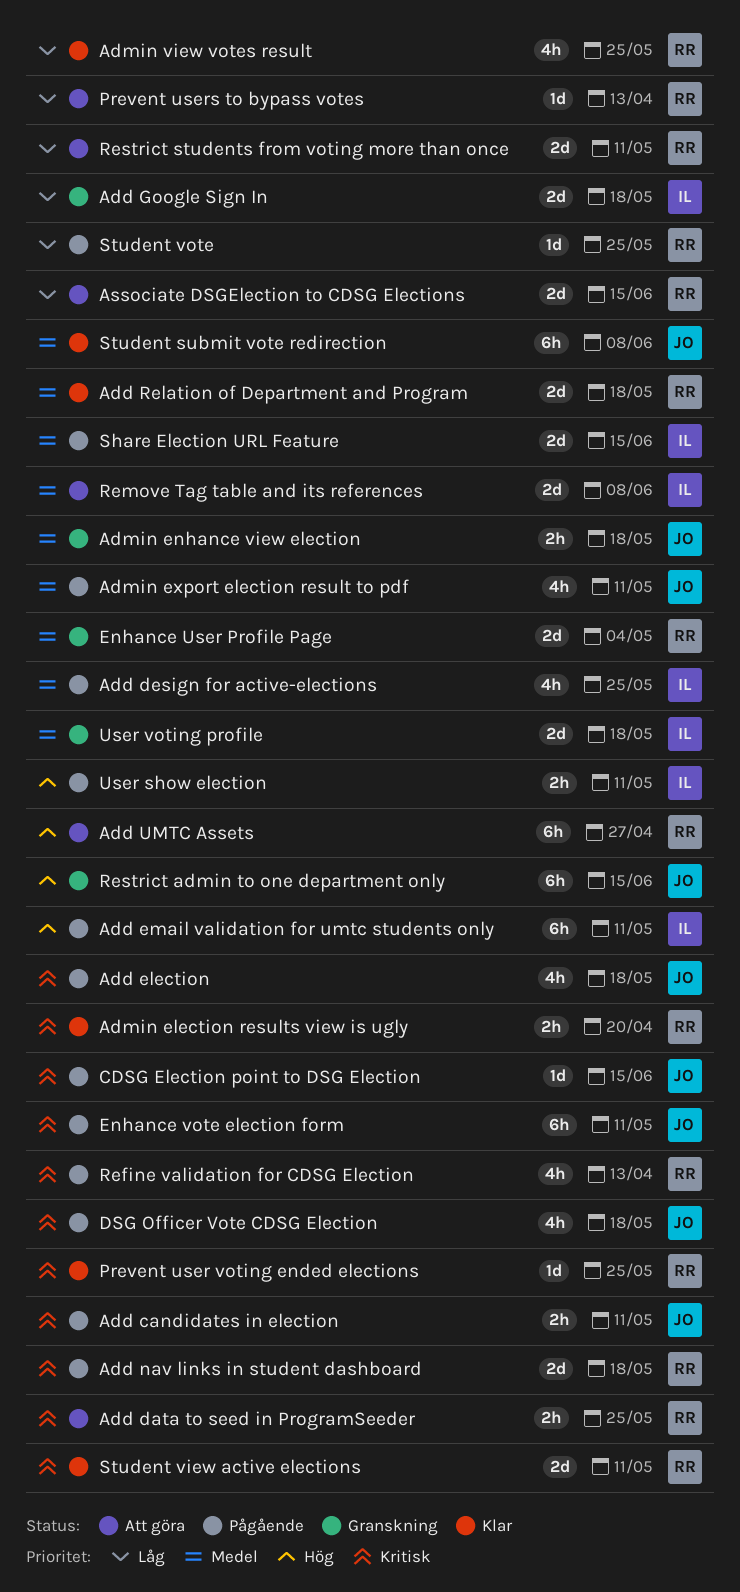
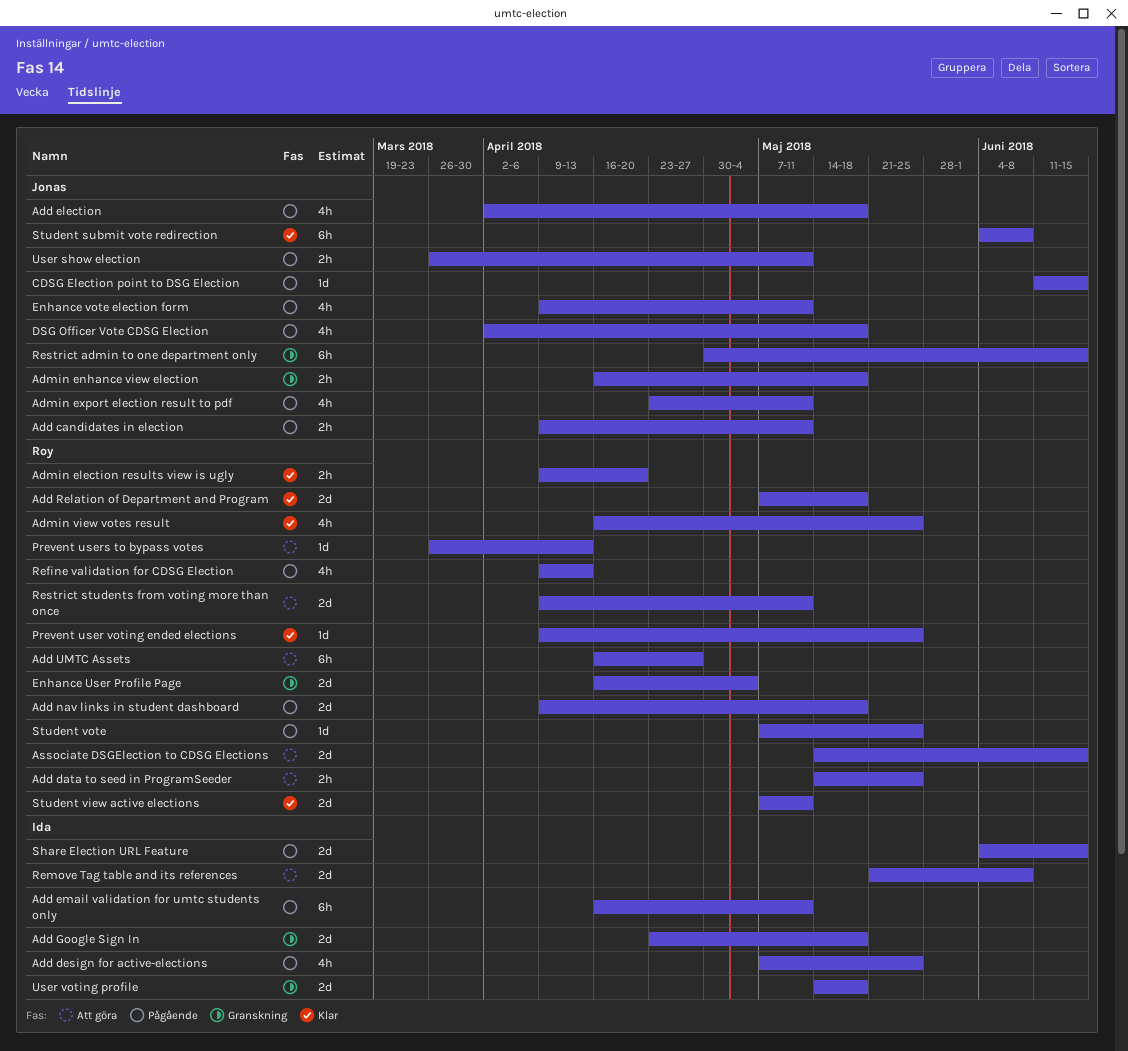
Enhance vote election form, estimate: 6h -> 4h
User show election, owner: Ida -> Jonas

